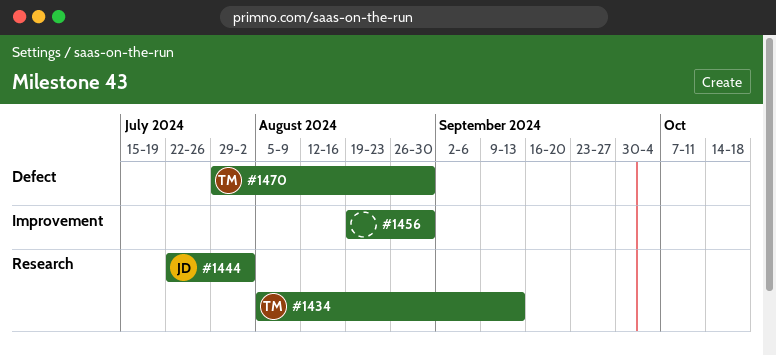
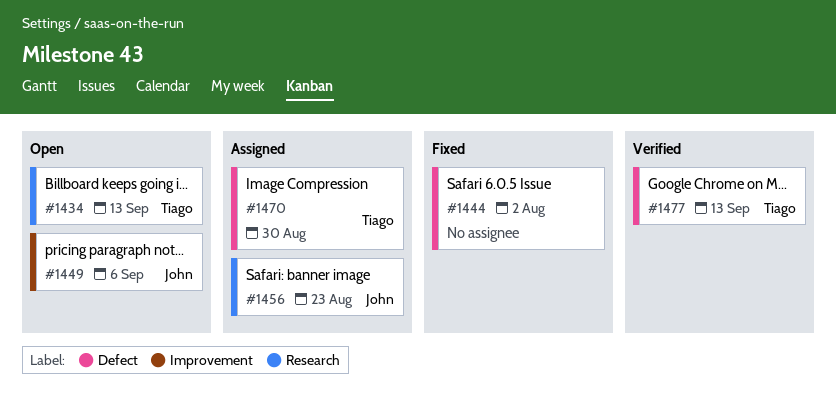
#1444, owner: John -> none
#1444, label: Research -> Defect
#1449: none -> present
#1456, owner: none -> John
#1456, label: Improvement -> Research
#1456, due: Aug 30 -> Aug 23
#1477: none -> present

